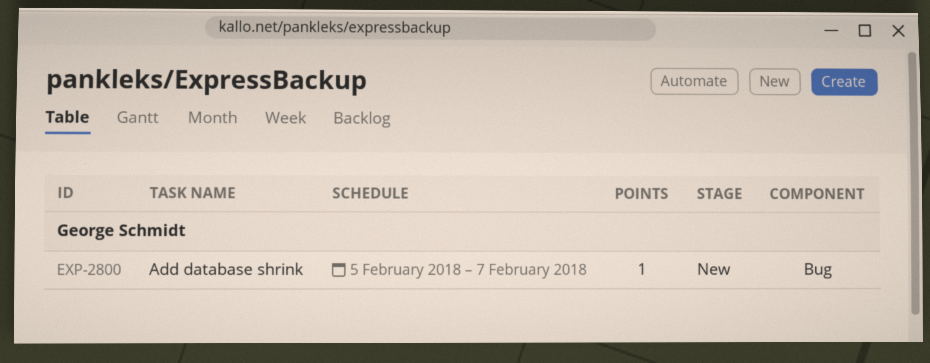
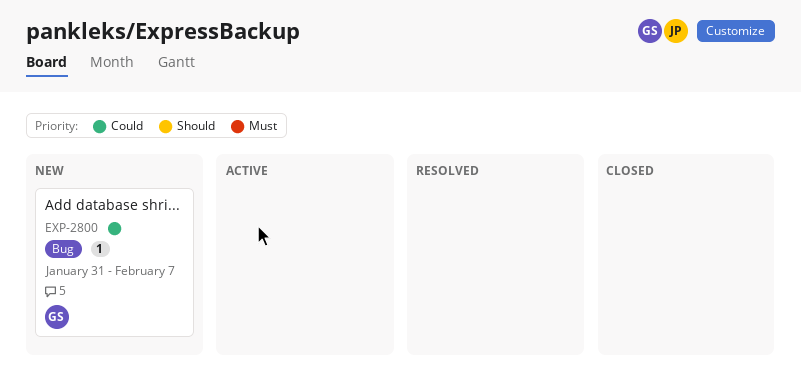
EXP-2800, start: Feb 5 -> Jan 31

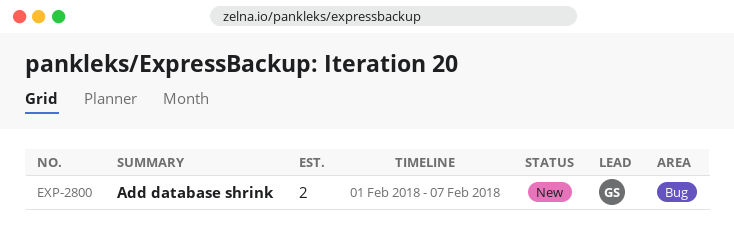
EXP-2800, estimate: 1 -> 2
EXP-2800, start: Jan 31 -> Feb 1

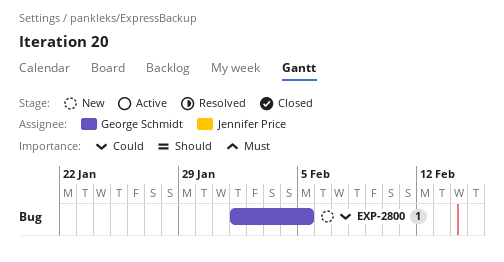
EXP-2800, estimate: 2 -> 1
EXP-2800, due: Feb 7 -> Feb 5

